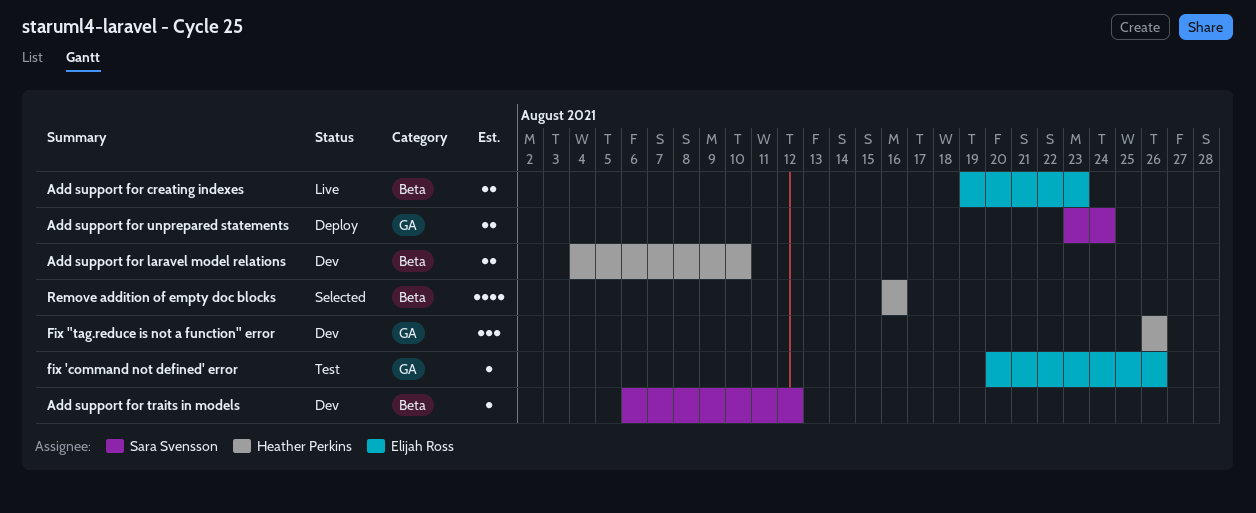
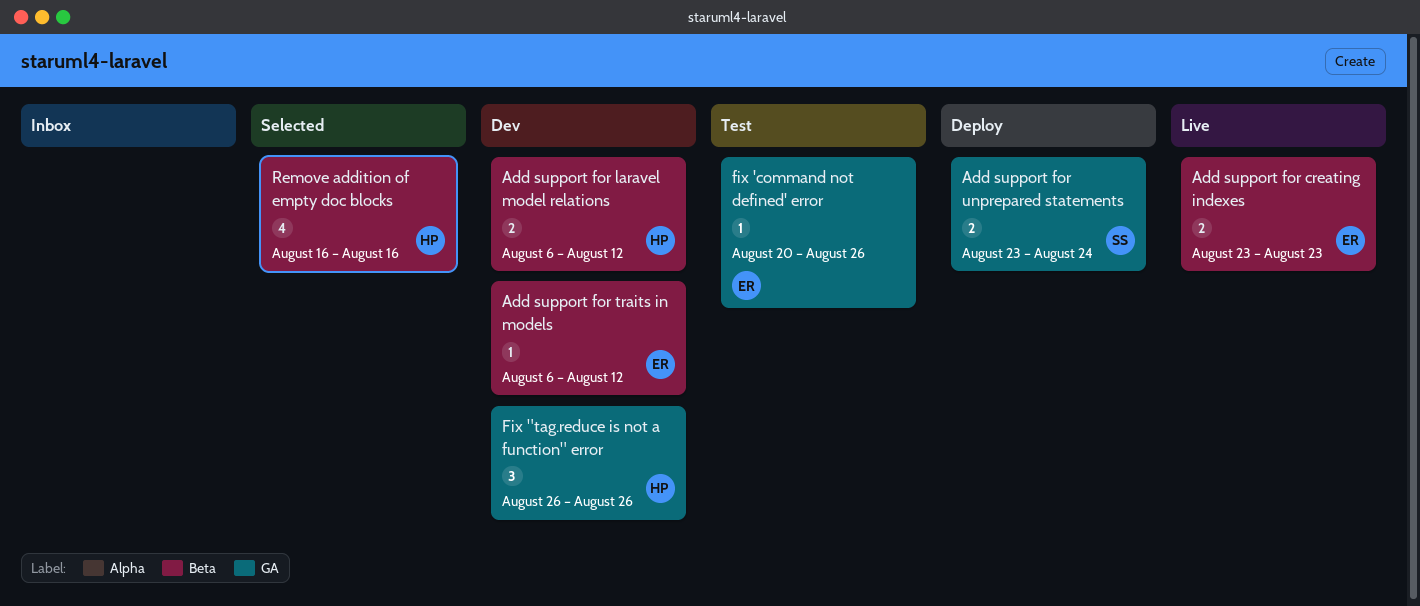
Add support for creating indexes, start: Aug 19 -> Aug 23
Add support for laravel model relations, start: Aug 4 -> Aug 6
Add support for laravel model relations, due: Aug 10 -> Aug 12
Add support for traits in models, owner: Sara Svensson -> Elijah Ross

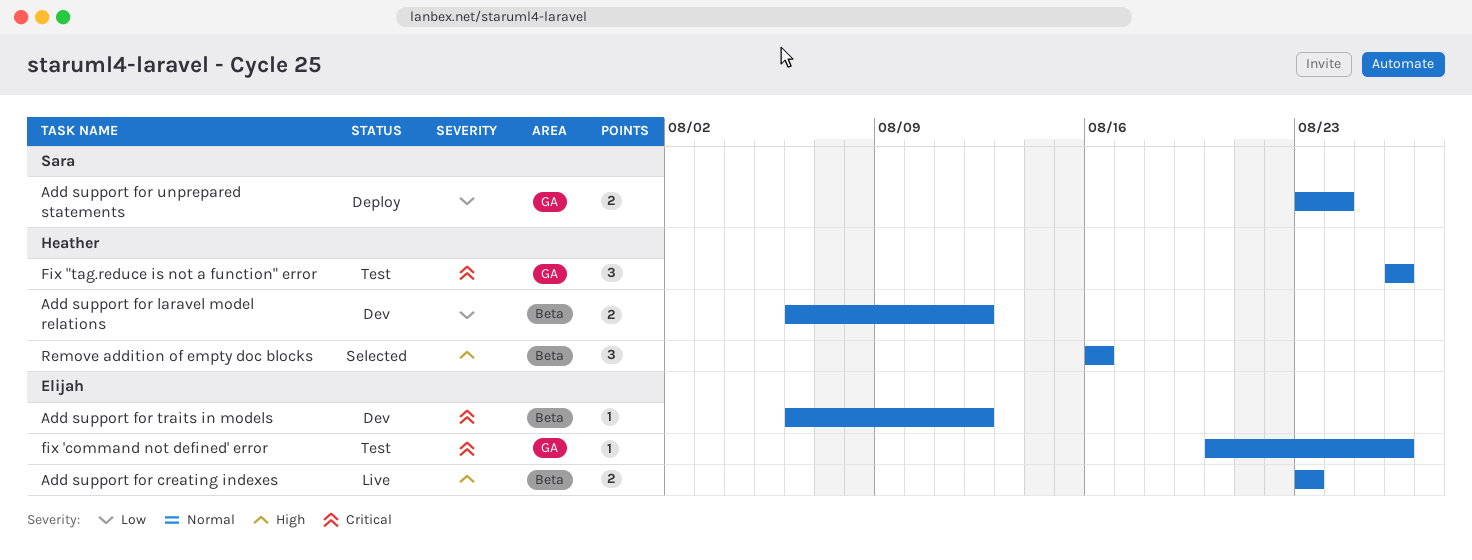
Fix "tag.reduce is not a function" error, status: Dev -> Test
Remove addition of empty doc blocks, estimate: 4 -> 3

